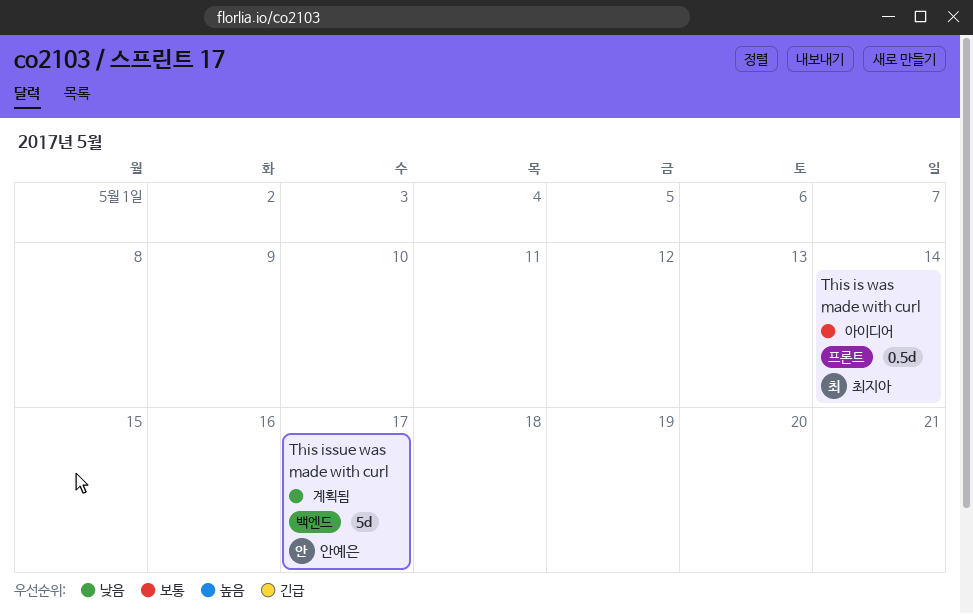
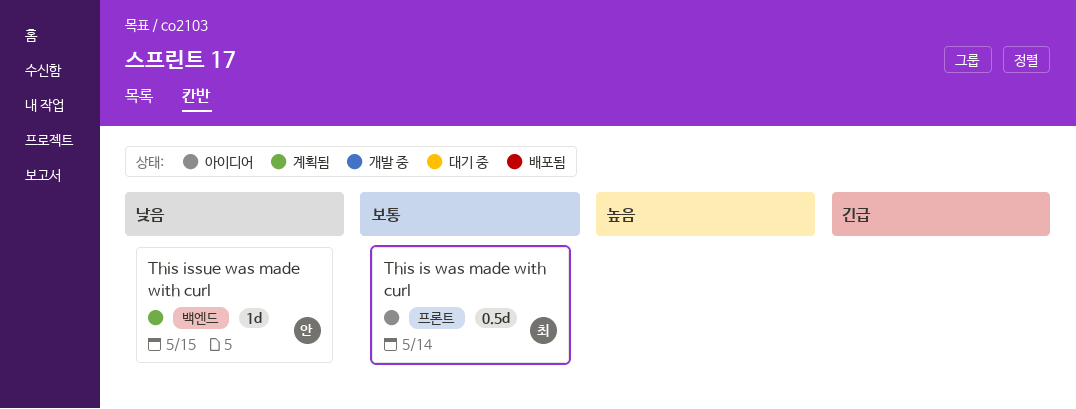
This issue was made with curl, estimate: 5d -> 1d
This issue was made with curl, due: May 17 -> May 15

